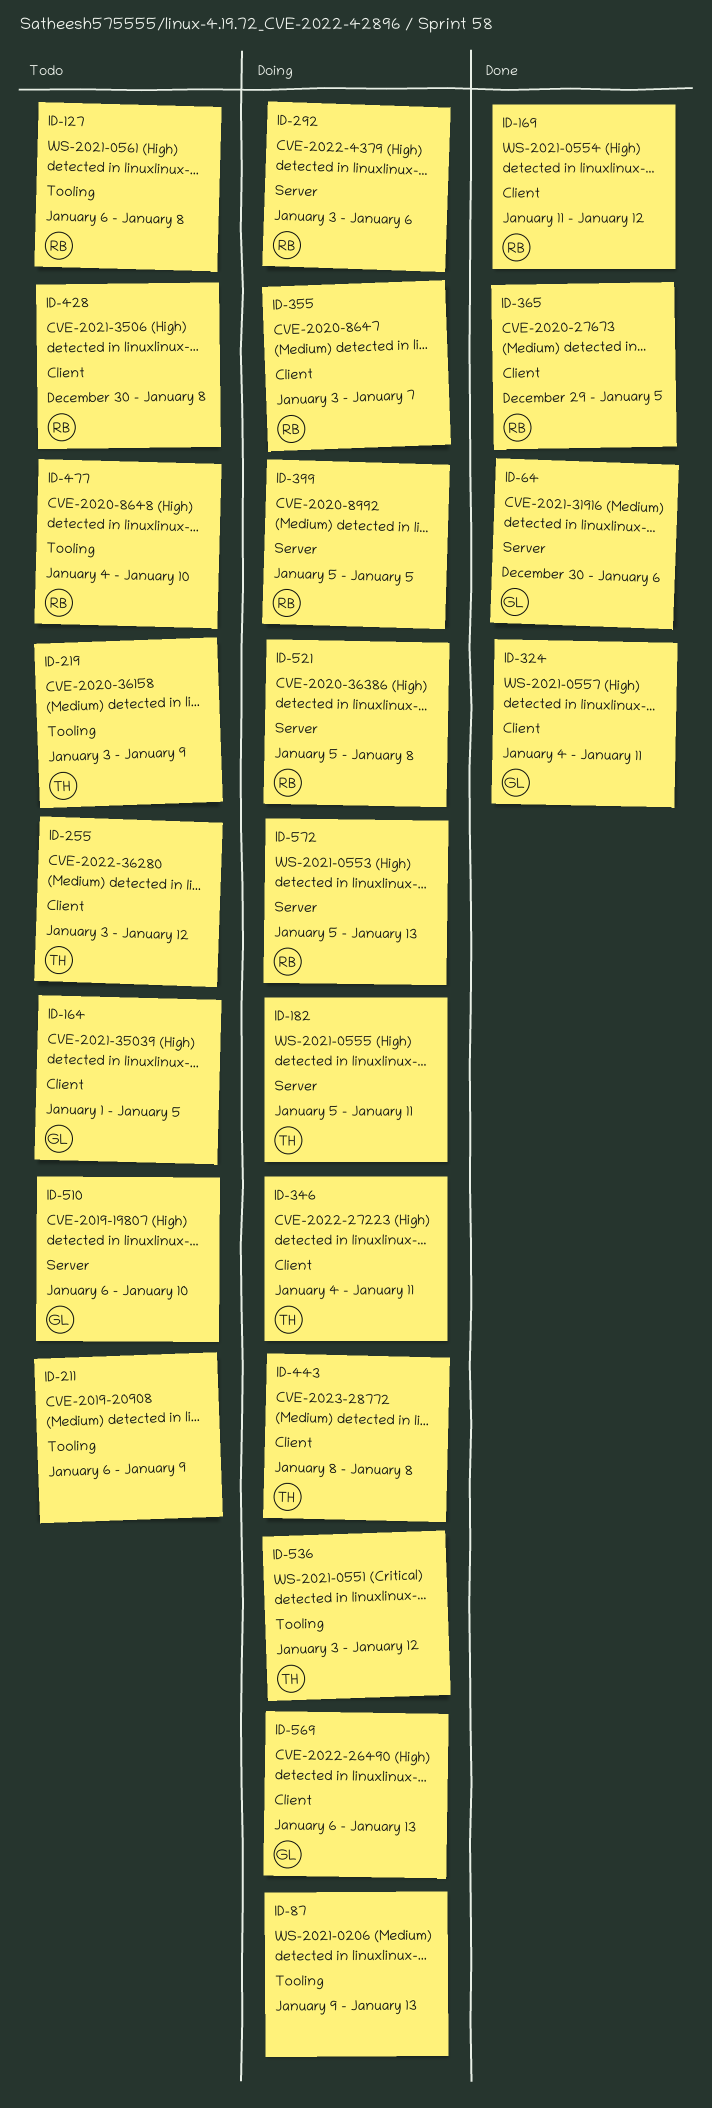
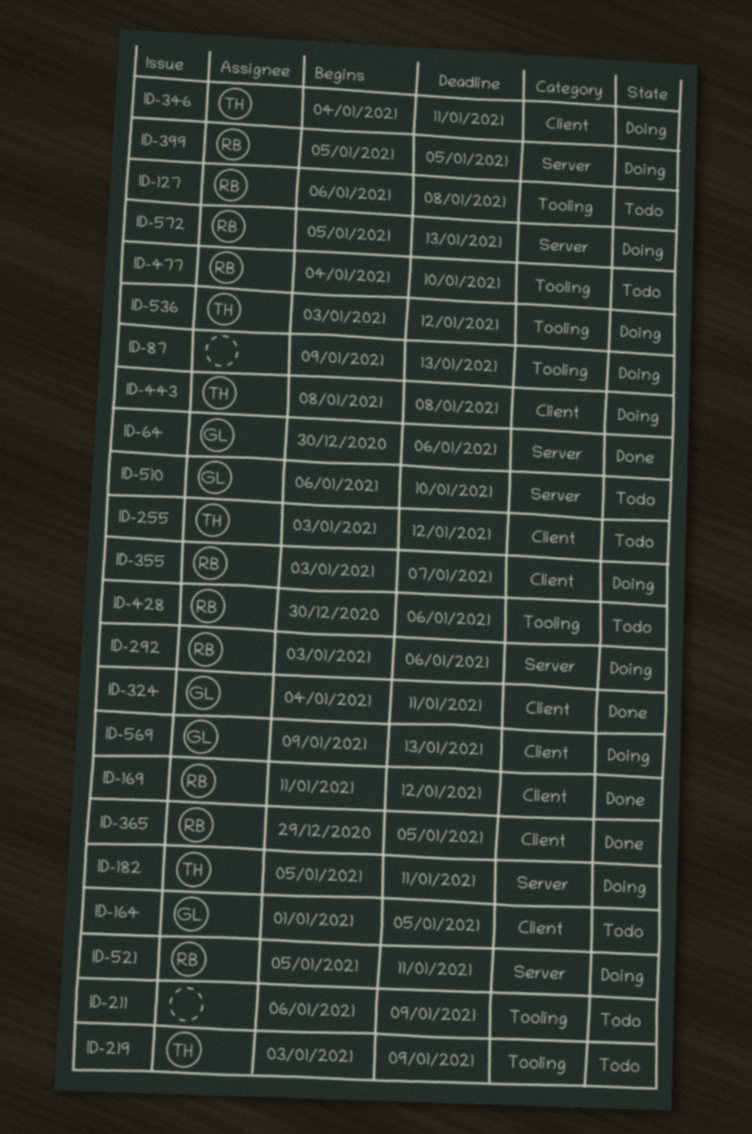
ID-428, label: Client -> Tooling
ID-428, due: Jan 8 -> Jan 6
ID-521, due: Jan 8 -> Jan 11
ID-569, start: Jan 6 -> Jan 9

